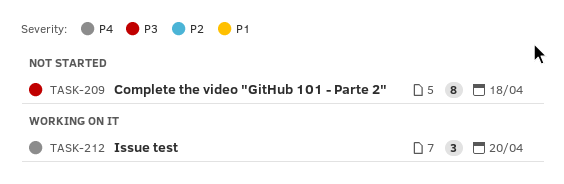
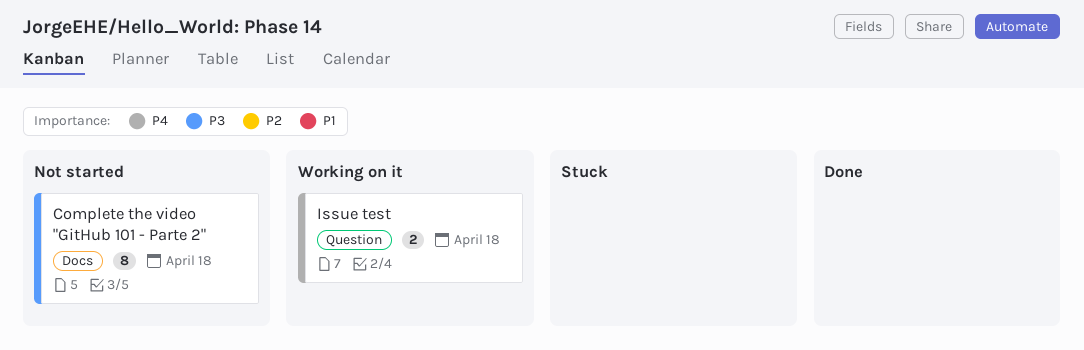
Issue test, estimate: 3 -> 2
Issue test, due: Apr 20 -> Apr 18

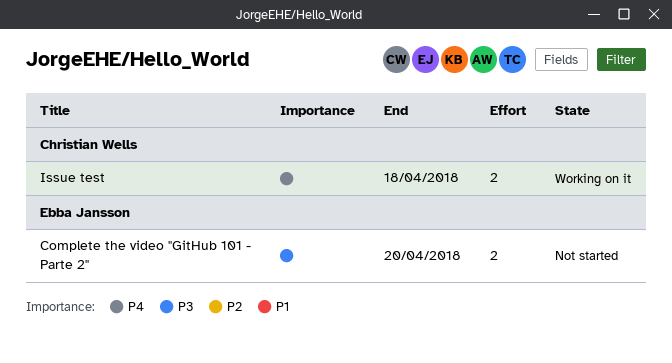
Complete the video "GitHub 101 - Parte 2", estimate: 8 -> 2
Complete the video "GitHub 101 - Parte 2", due: Apr 18 -> Apr 20

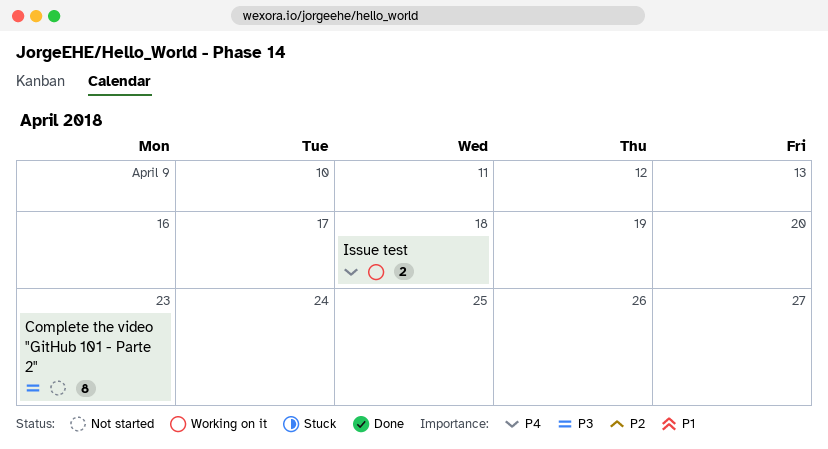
Complete the video "GitHub 101 - Parte 2", estimate: 2 -> 8
Complete the video "GitHub 101 - Parte 2", due: Apr 20 -> Apr 23

